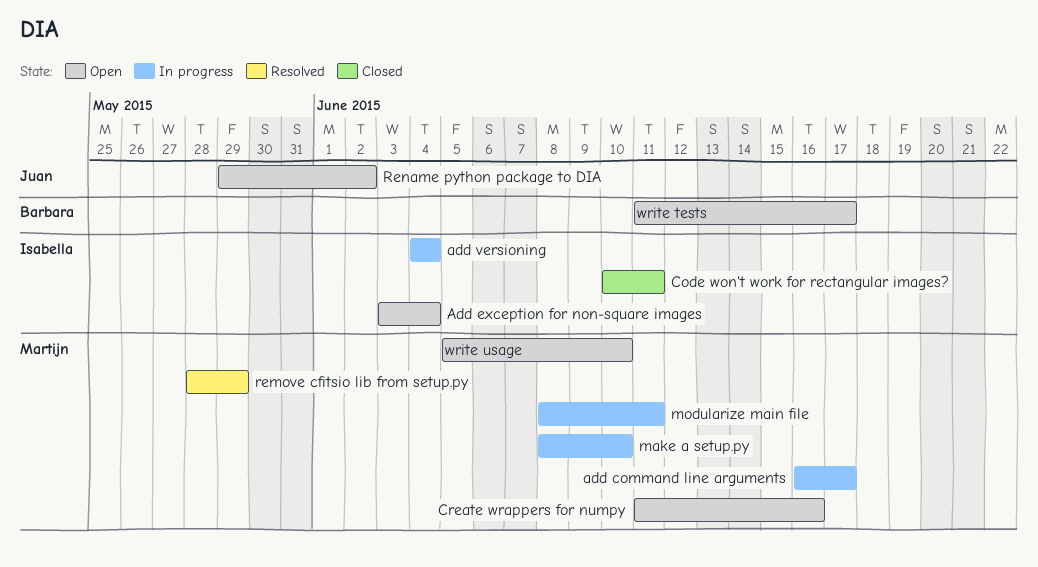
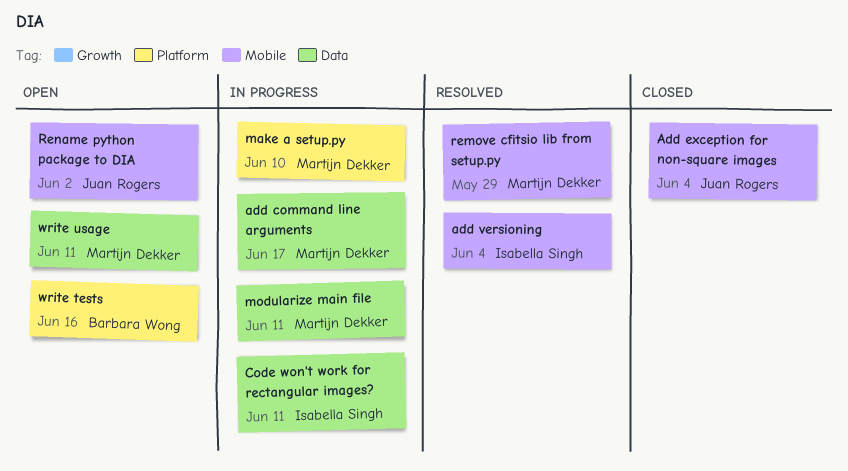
Add exception for non-square images, status: Open -> Closed
Add exception for non-square images, owner: Isabella Singh -> Juan Rogers
add versioning, status: In progress -> Resolved
Code won't work for rectangular images?, status: Closed -> In progress
Create wrappers for numpy: present -> none
write tests, due: Jun 17 -> Jun 16
write usage, due: Jun 10 -> Jun 11

